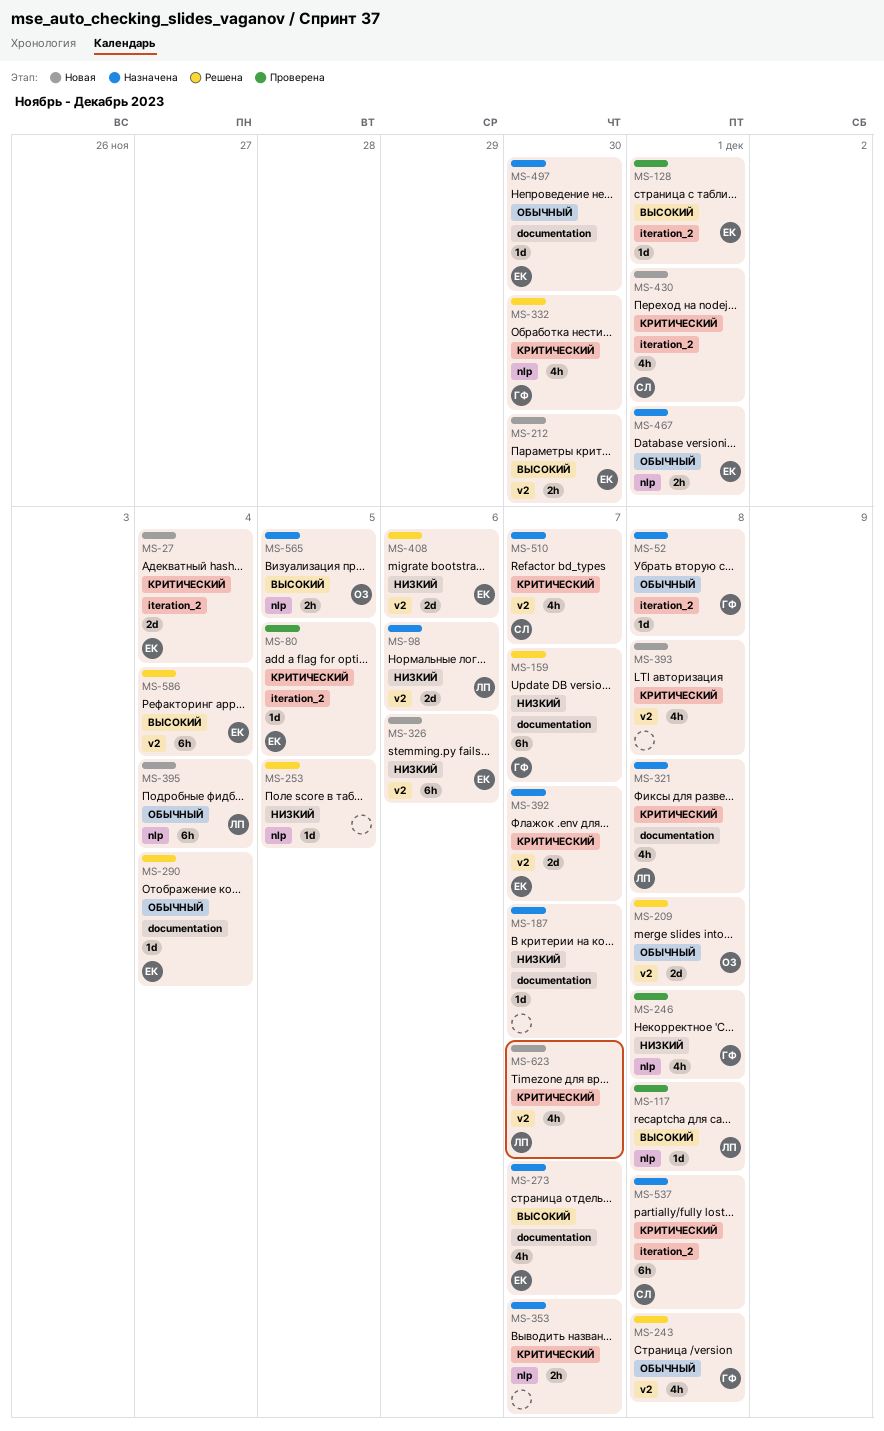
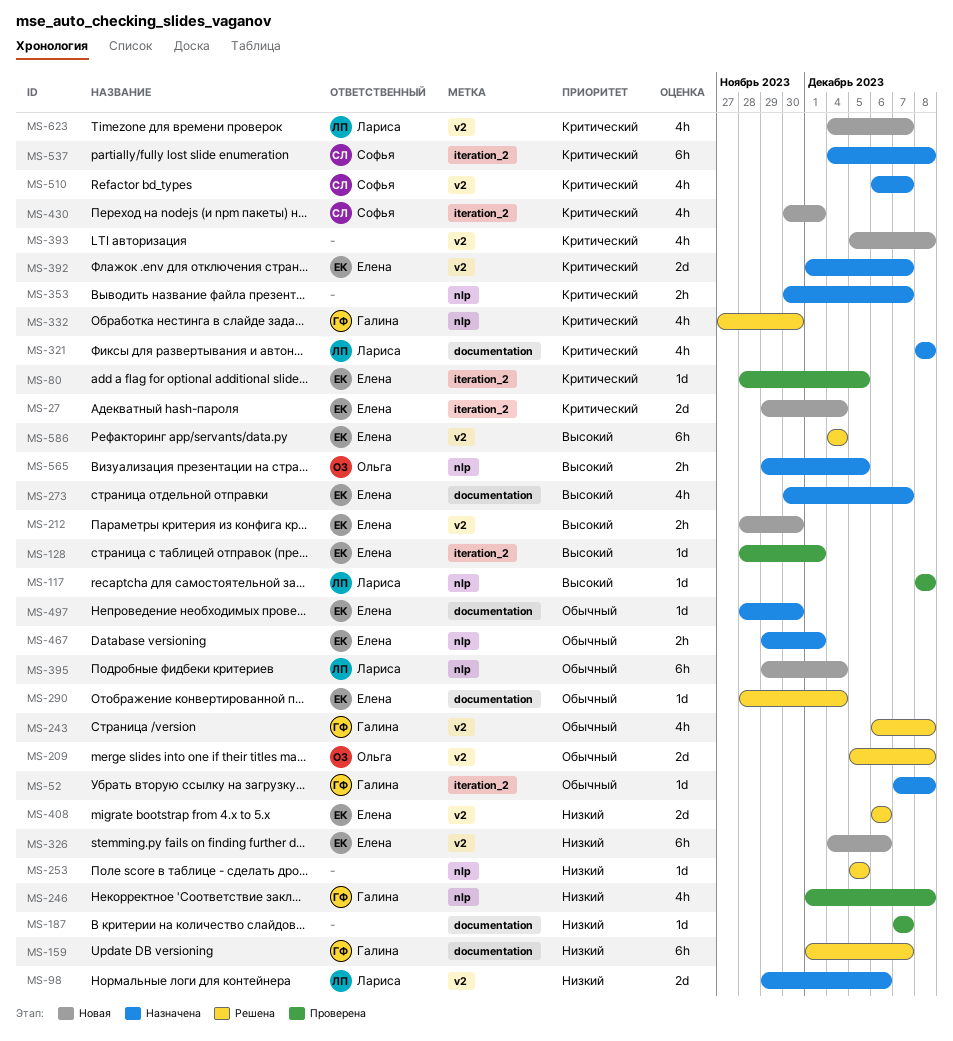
MS-187, status: Назначена -> Проверена

